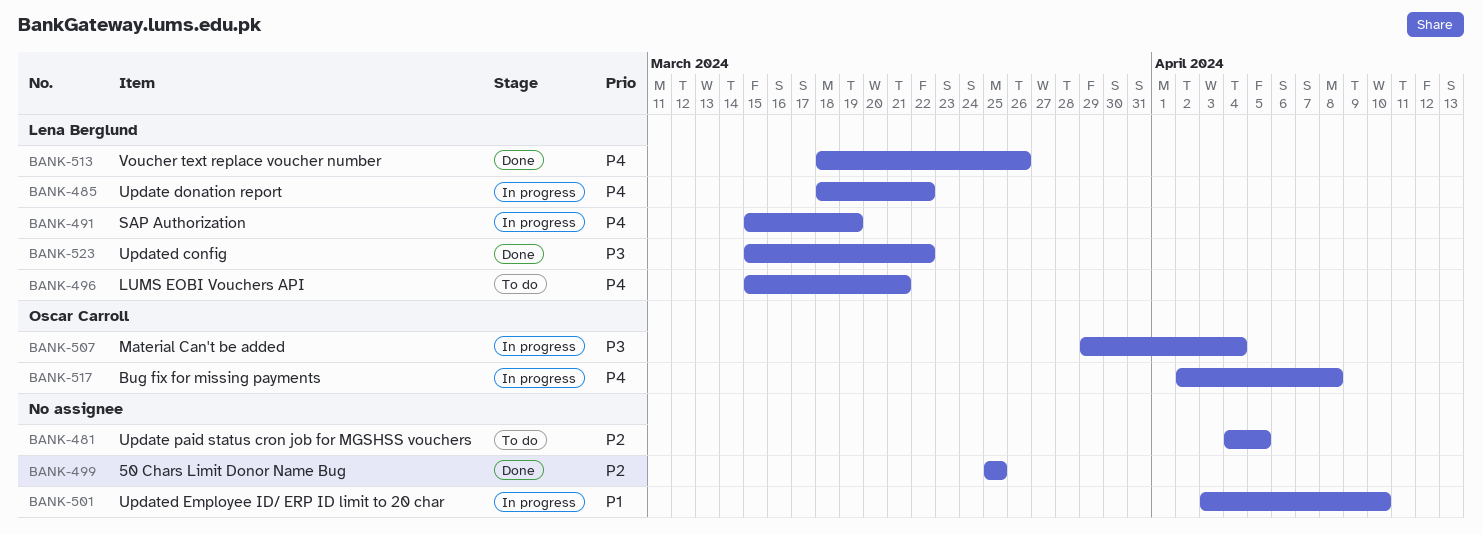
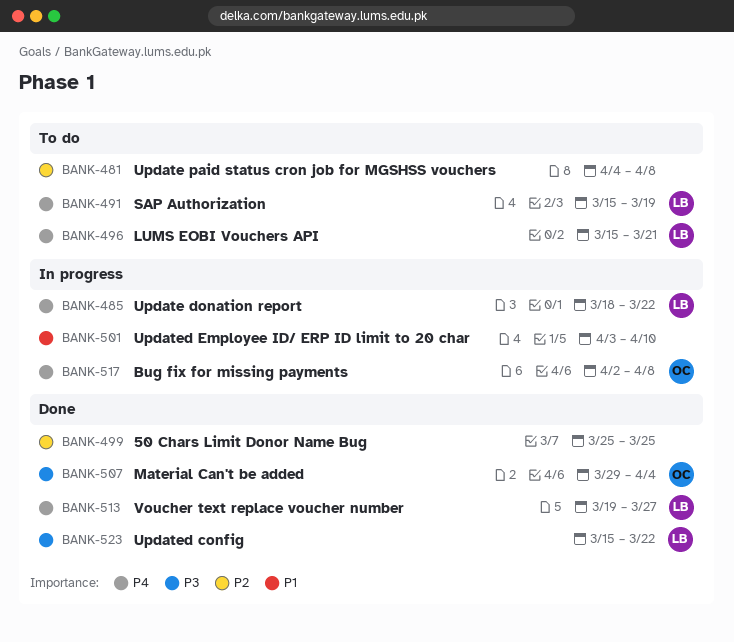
BANK-481, due: Apr 5 -> Apr 8
BANK-491, status: In progress -> To do
BANK-507, status: In progress -> Done
BANK-513, start: Mar 18 -> Mar 19
BANK-513, due: Mar 26 -> Mar 27

